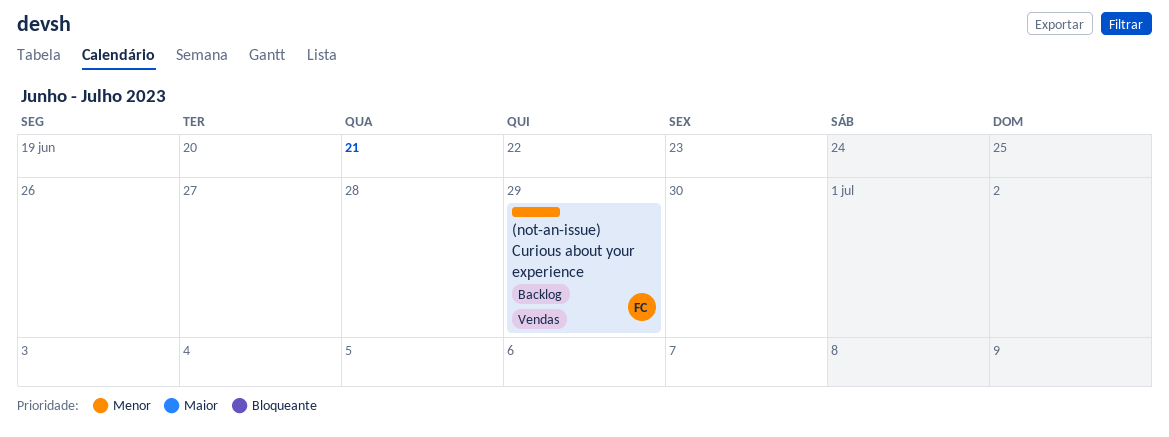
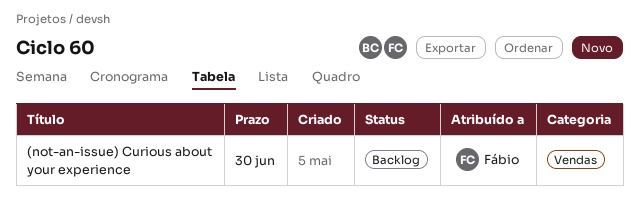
(not-an-issue) Curious about your experience, due: Jun 29 -> Jun 30

